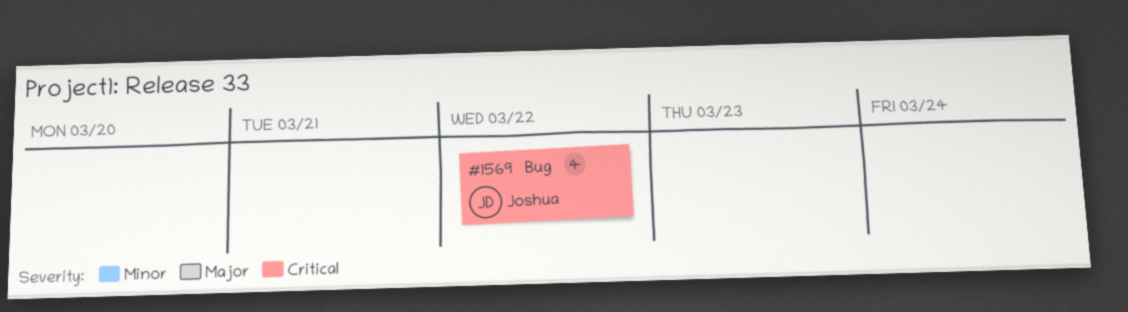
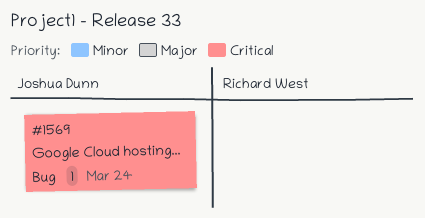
#1569, estimate: 4 -> 1
#1569, due: Mar 22 -> Mar 24

